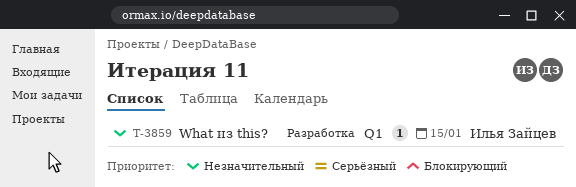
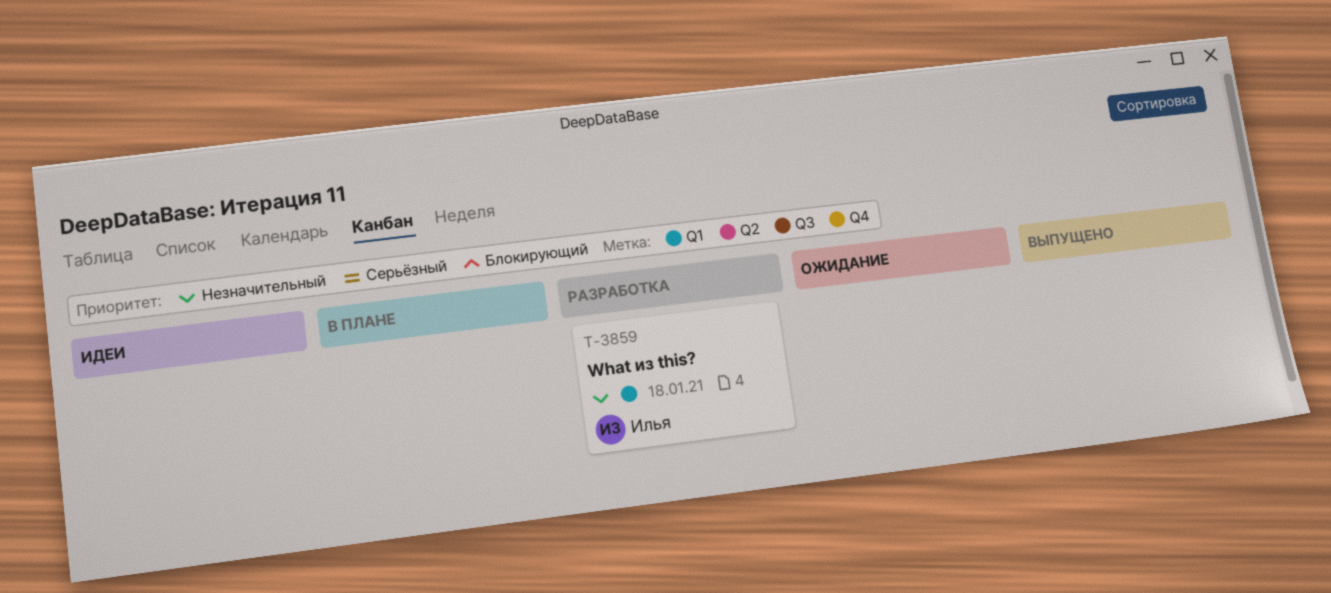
T-3859, due: Jan 15 -> Jan 18

